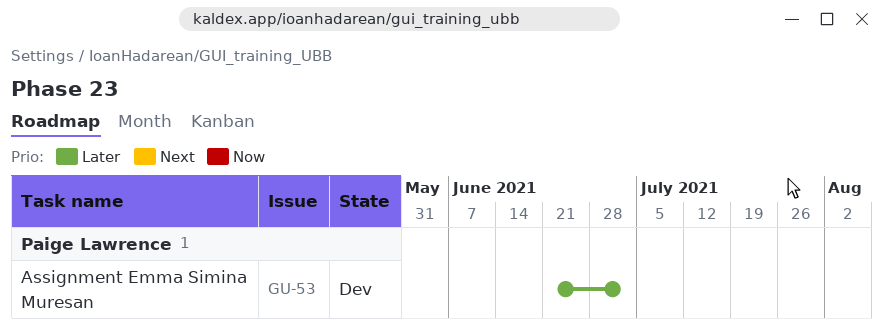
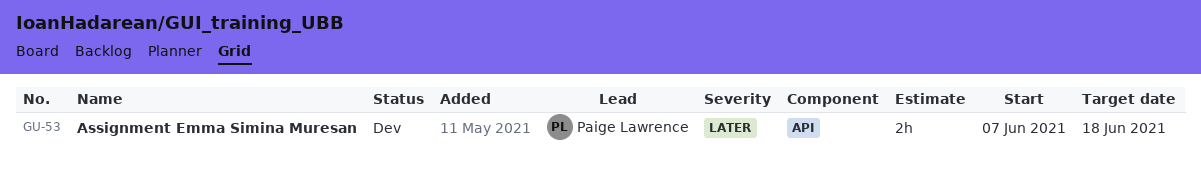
GU-53, start: Jun 21 -> Jun 7
GU-53, due: Jul 2 -> Jun 18

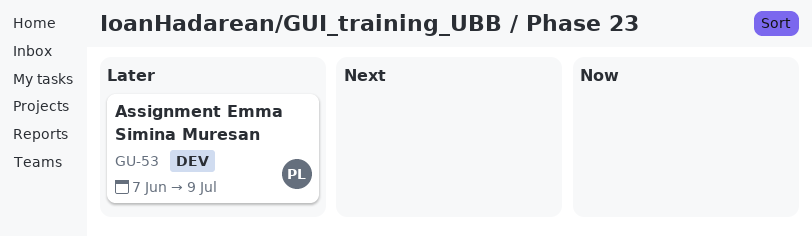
GU-53, due: Jun 18 -> Jul 9

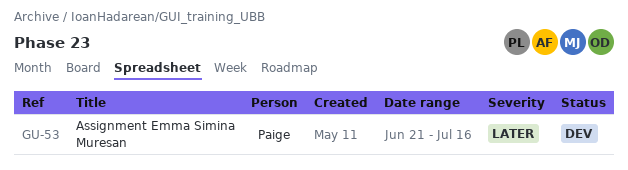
GU-53, start: Jun 7 -> Jun 21
GU-53, due: Jul 9 -> Jul 16

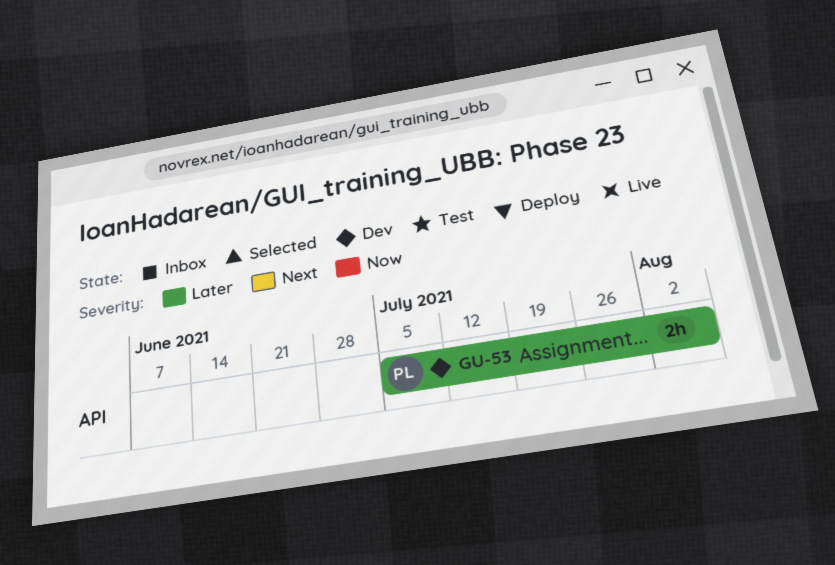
GU-53, start: Jun 21 -> Jul 5
GU-53, due: Jul 16 -> Aug 6

